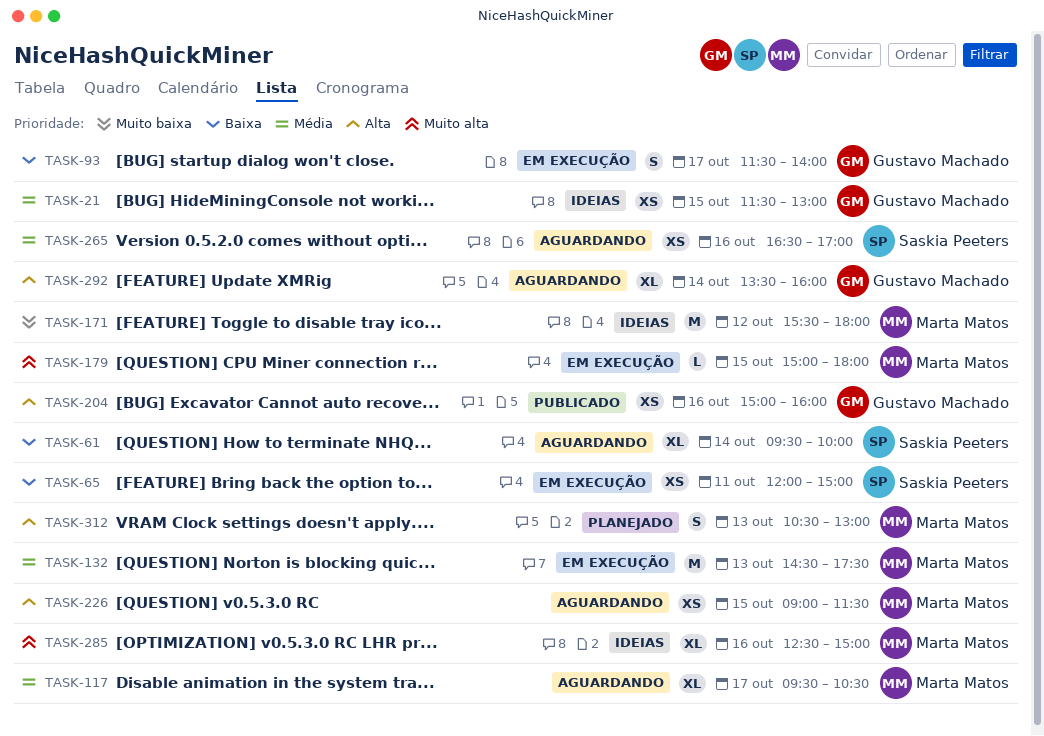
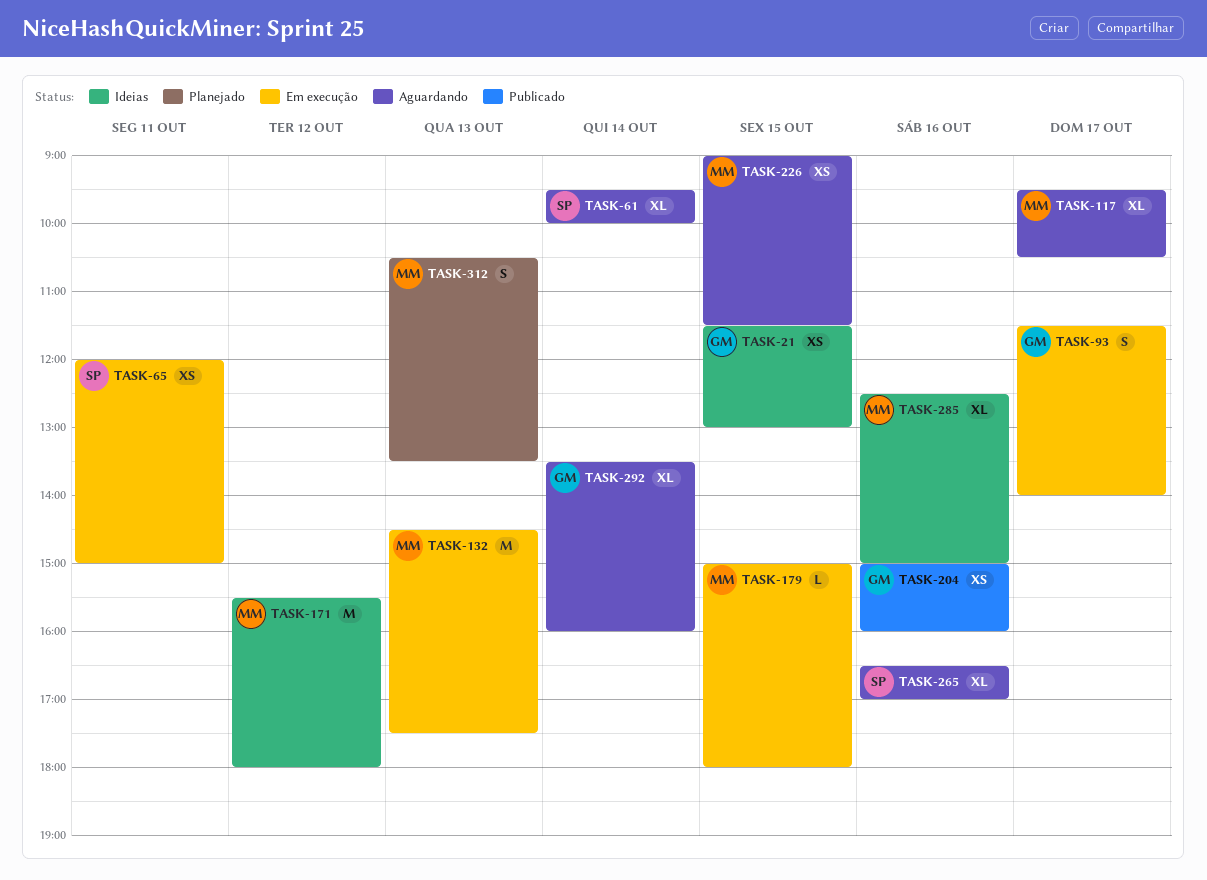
TASK-265, estimate: XS -> XL
TASK-312, ends: 13:00 -> 13:30

